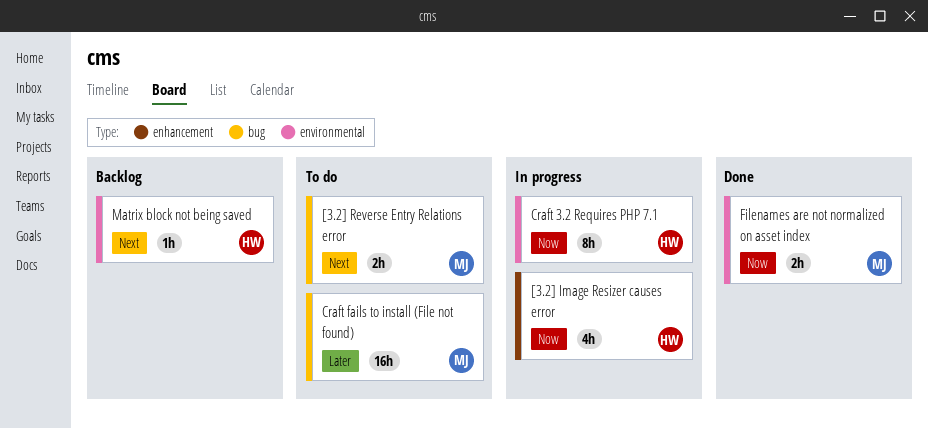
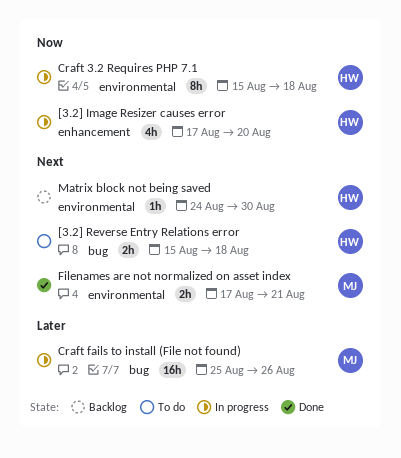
[3.2] Reverse Entry Relations error, owner: MJ -> HW
Craft fails to install (File not found), status: To do -> In progress
Filenames are not normalized on asset index, priority: Now -> Next

